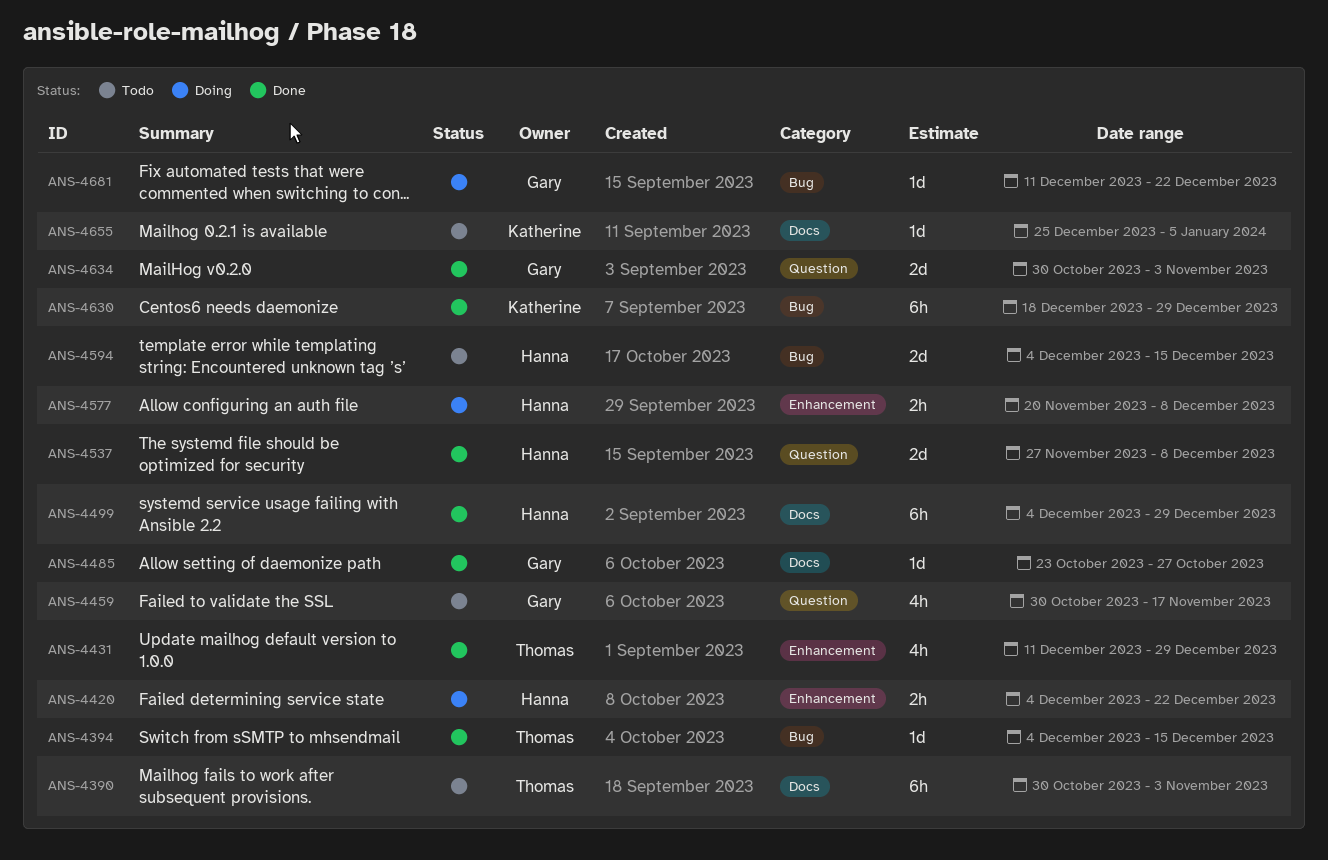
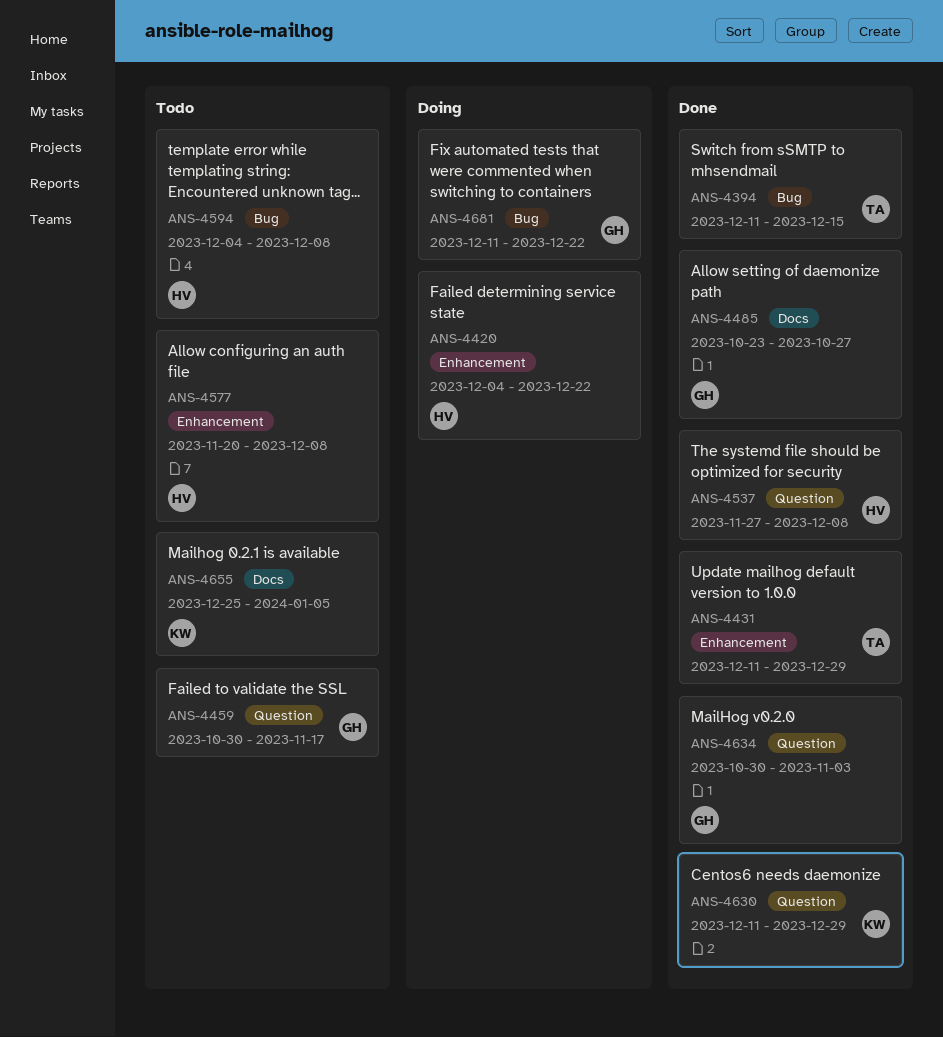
ANS-4390: present -> none
ANS-4394, start: Dec 4 -> Dec 11
ANS-4499: present -> none
ANS-4577, status: Doing -> Todo
ANS-4594, due: Dec 15 -> Dec 8
ANS-4630, label: Bug -> Question
ANS-4630, start: Dec 18 -> Dec 11

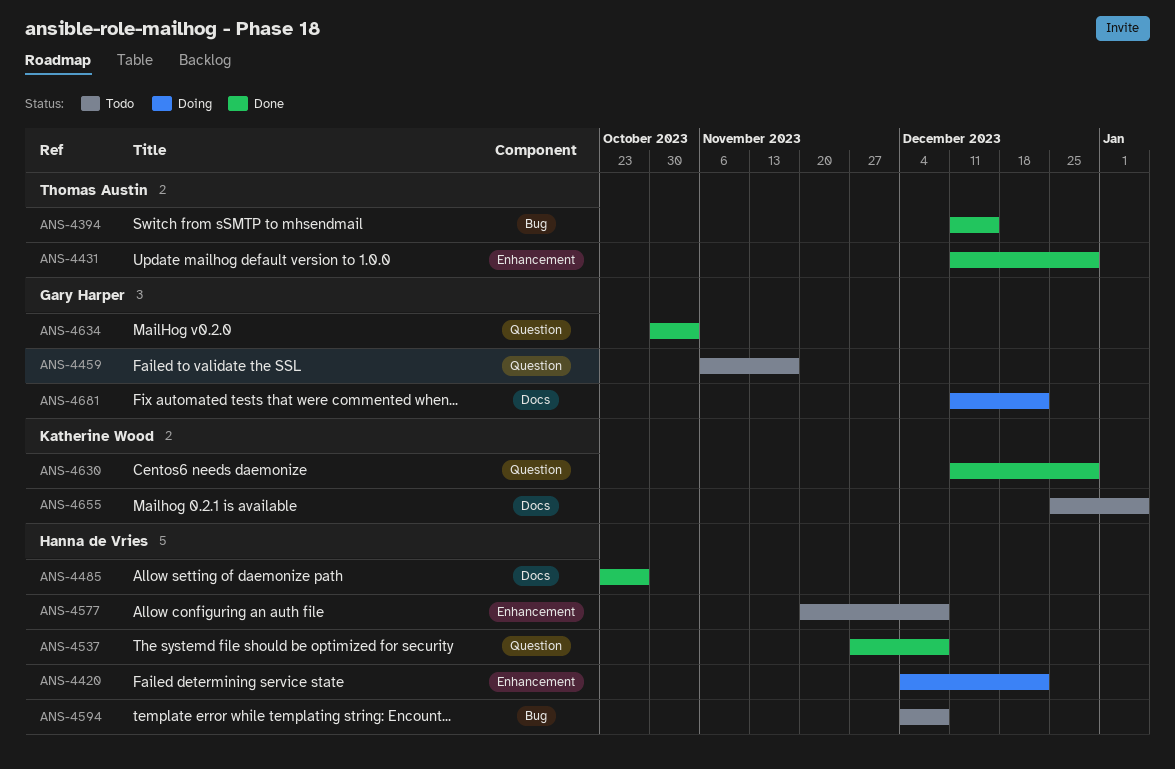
ANS-4459, start: Oct 30 -> Nov 6
ANS-4485, owner: Gary Harper -> Hanna de Vries
ANS-4681, label: Bug -> Docs

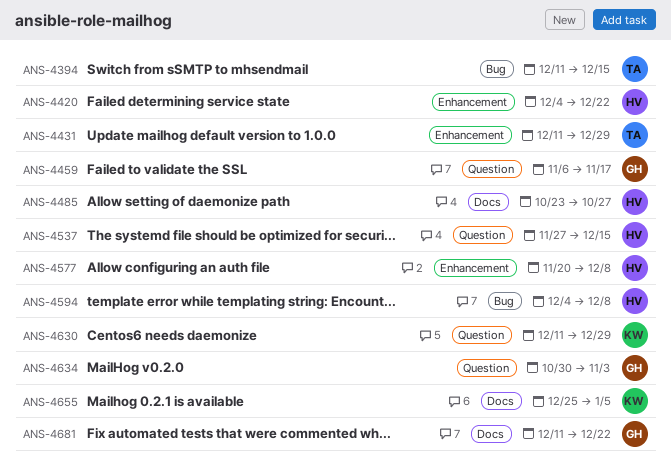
ANS-4537, due: Dec 8 -> Dec 15

